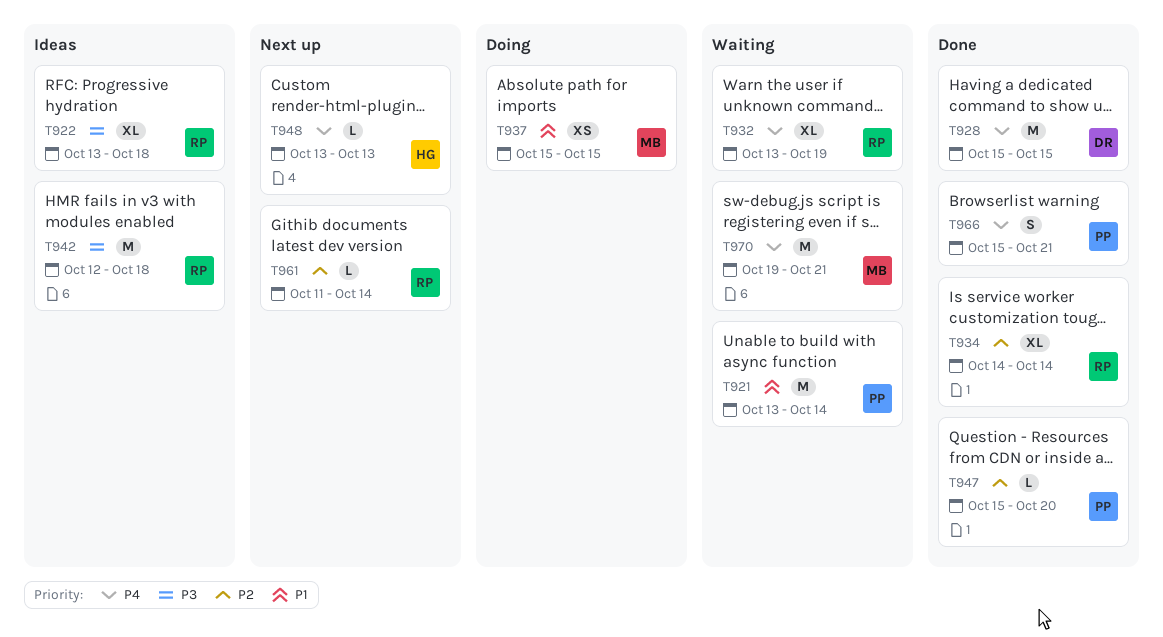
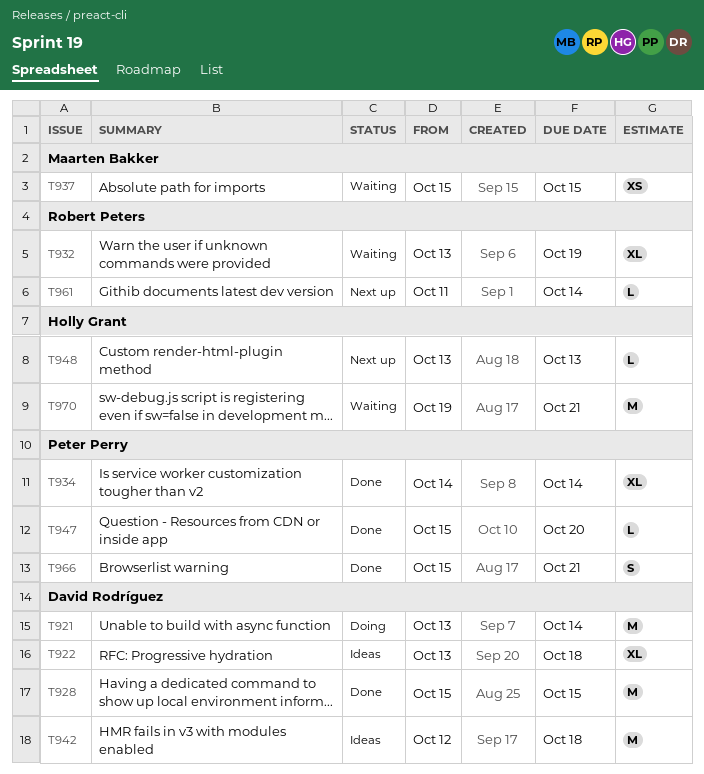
T921, status: Waiting -> Doing
T921, owner: Peter Perry -> David Rodríguez
T922, owner: Robert Peters -> David Rodríguez
T934, owner: Robert Peters -> Peter Perry
T937, status: Doing -> Waiting
T942, owner: Robert Peters -> David Rodríguez
T970, owner: Maarten Bakker -> Holly Grant

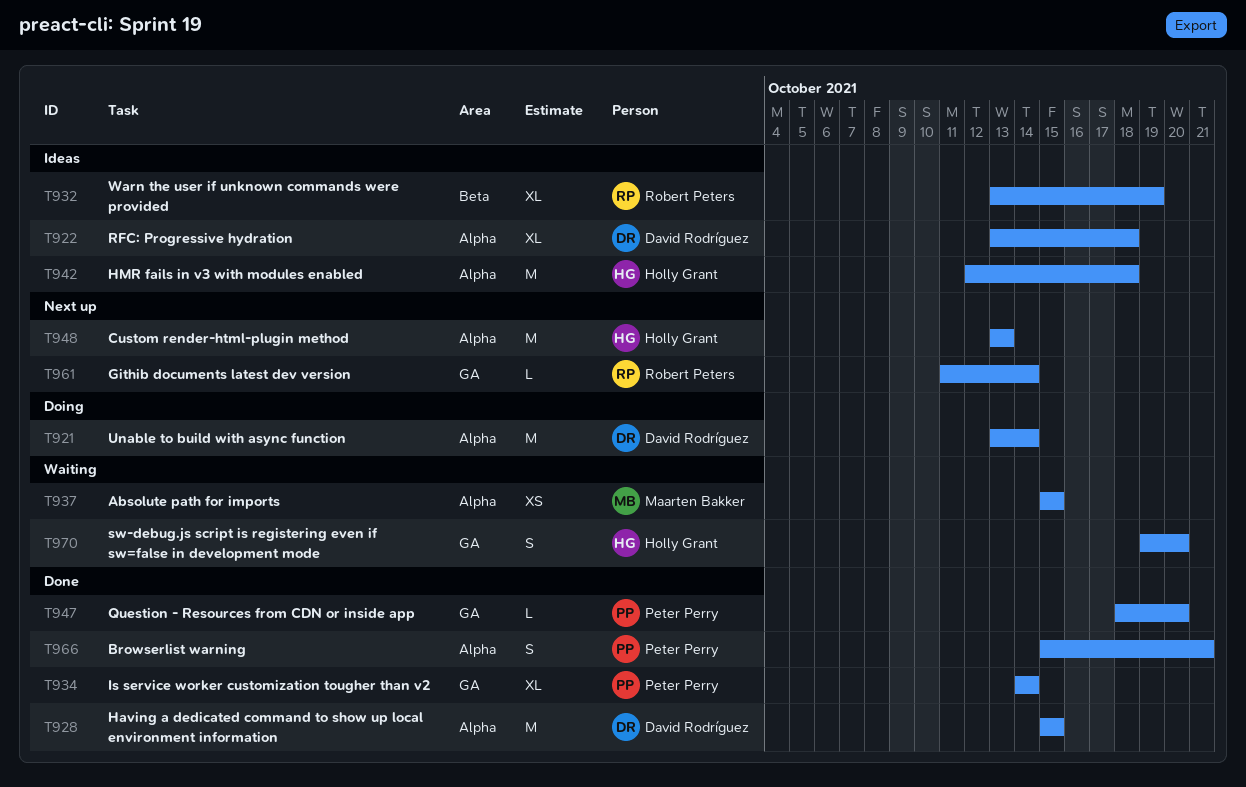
T932, status: Waiting -> Ideas
T942, owner: David Rodríguez -> Holly Grant
T947, start: Oct 15 -> Oct 18
T948, estimate: L -> M
T970, estimate: M -> S
T970, due: Oct 21 -> Oct 20

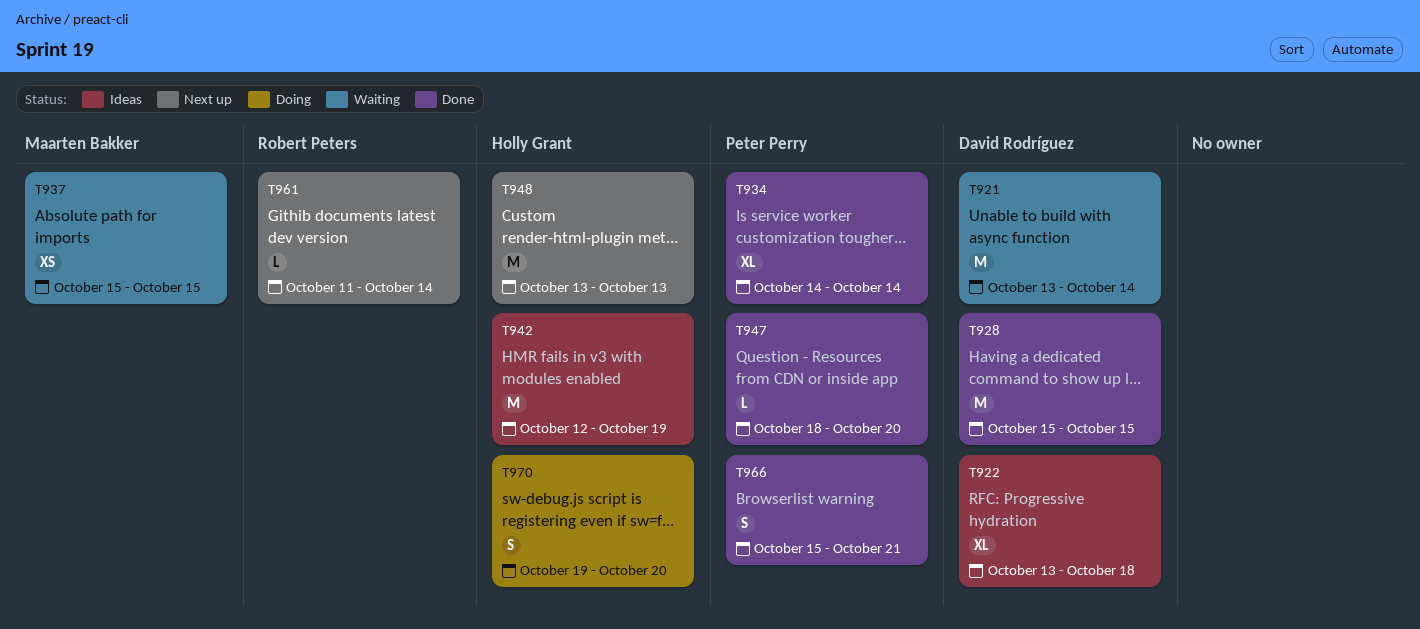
T921, status: Doing -> Waiting
T932: present -> none
T942, due: Oct 18 -> Oct 19
T970, status: Waiting -> Doing

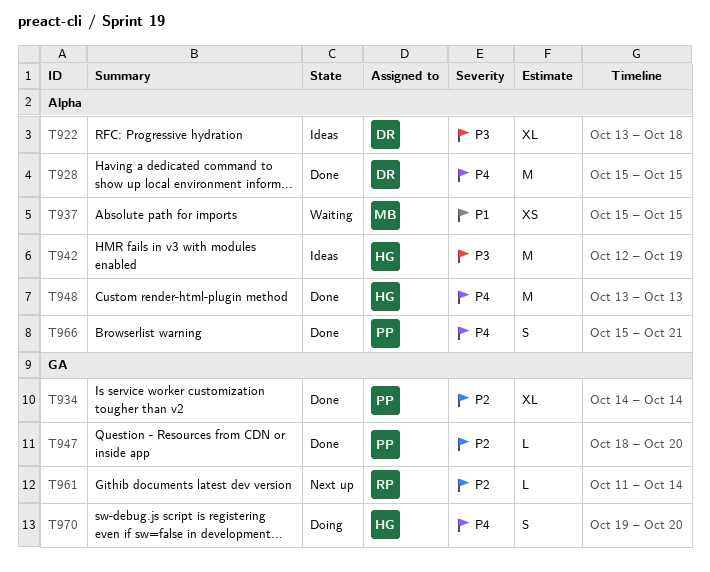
T921: present -> none
T948, status: Next up -> Done

